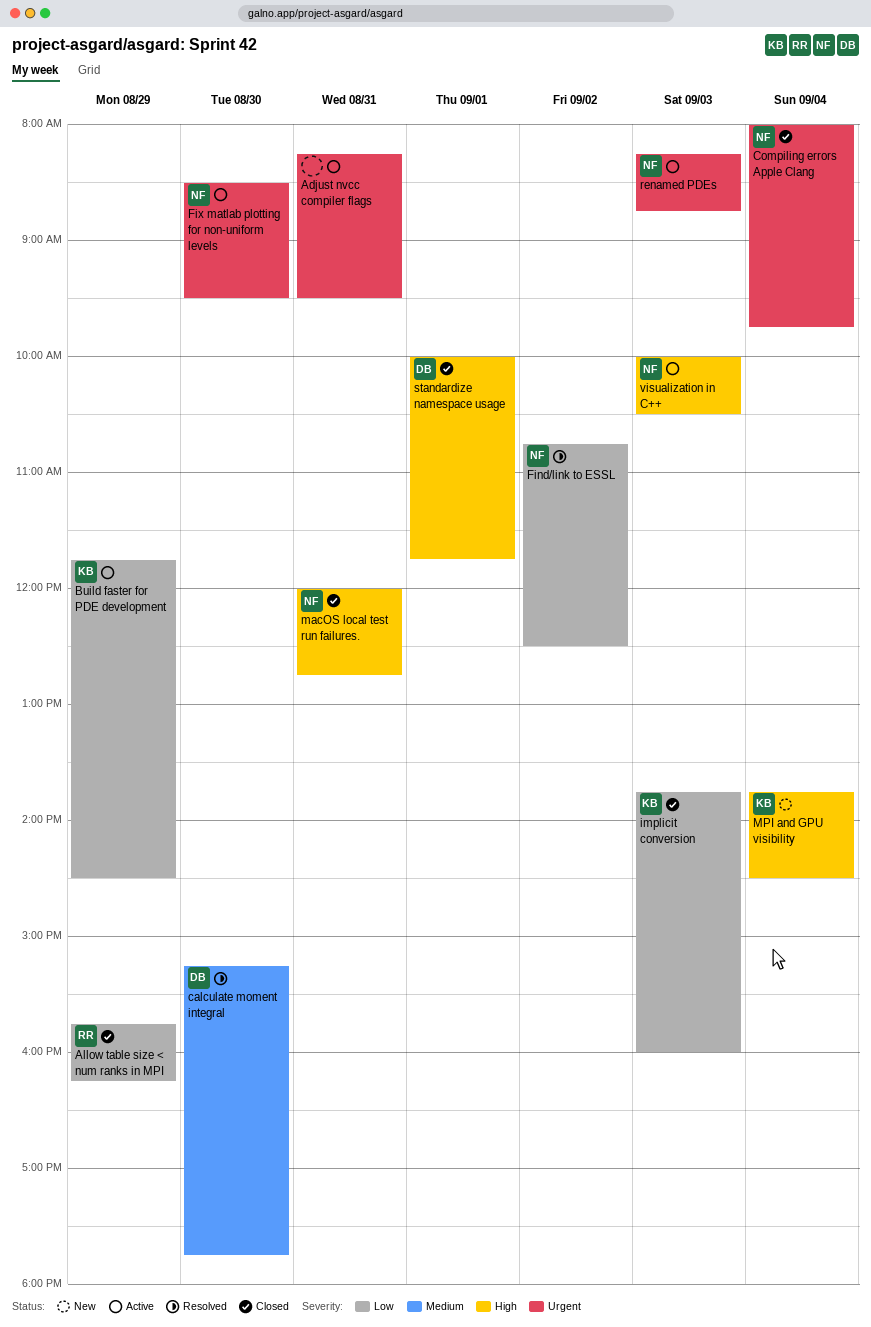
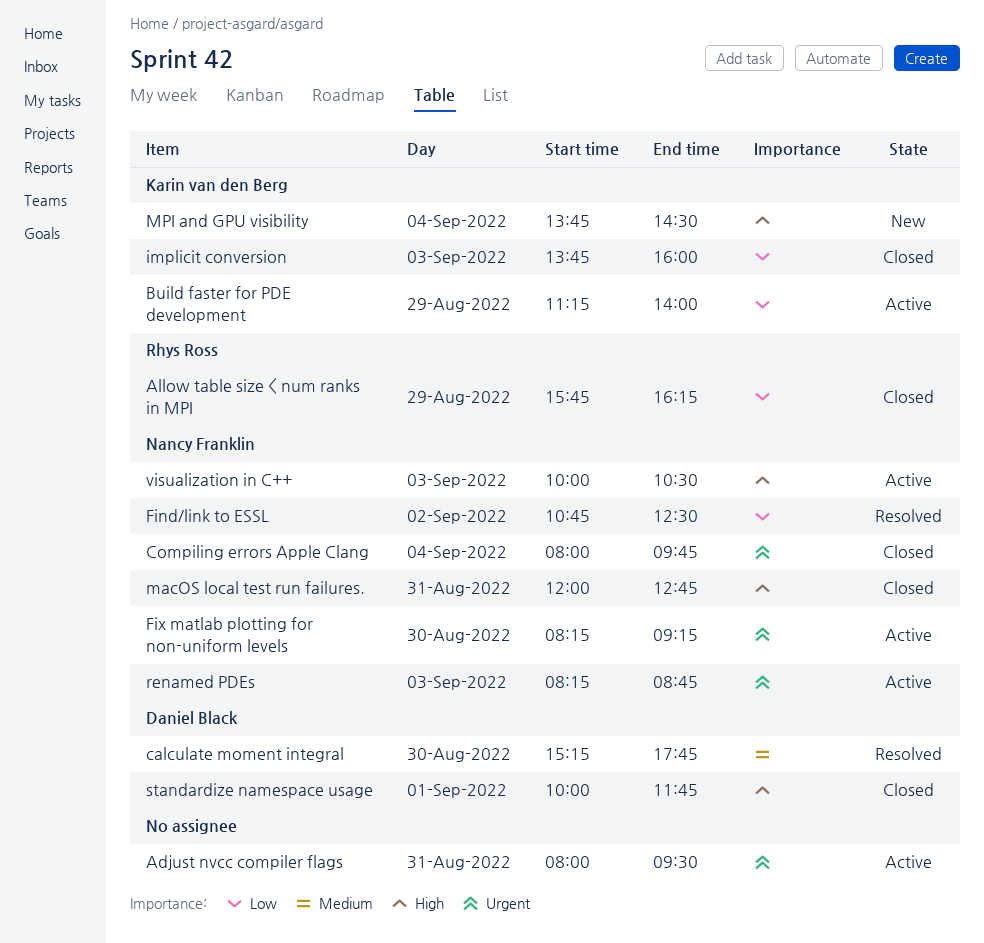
Adjust nvcc compiler flags, begins: 08:15 -> 08:00
Build faster for PDE development, begins: 11:45 -> 11:15
Build faster for PDE development, ends: 14:30 -> 14:00
Fix matlab plotting for non-uniform levels, begins: 08:30 -> 08:15
Fix matlab plotting for non-uniform levels, ends: 09:30 -> 09:15

